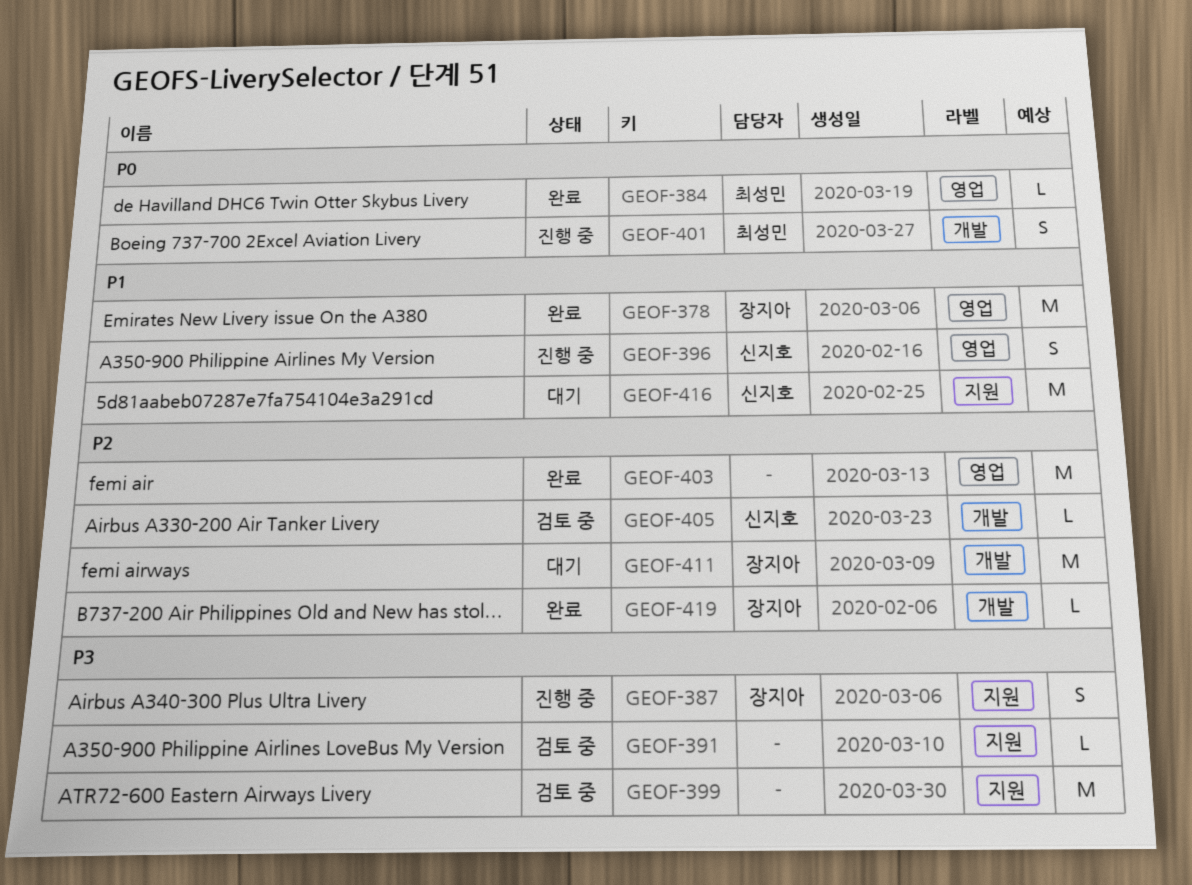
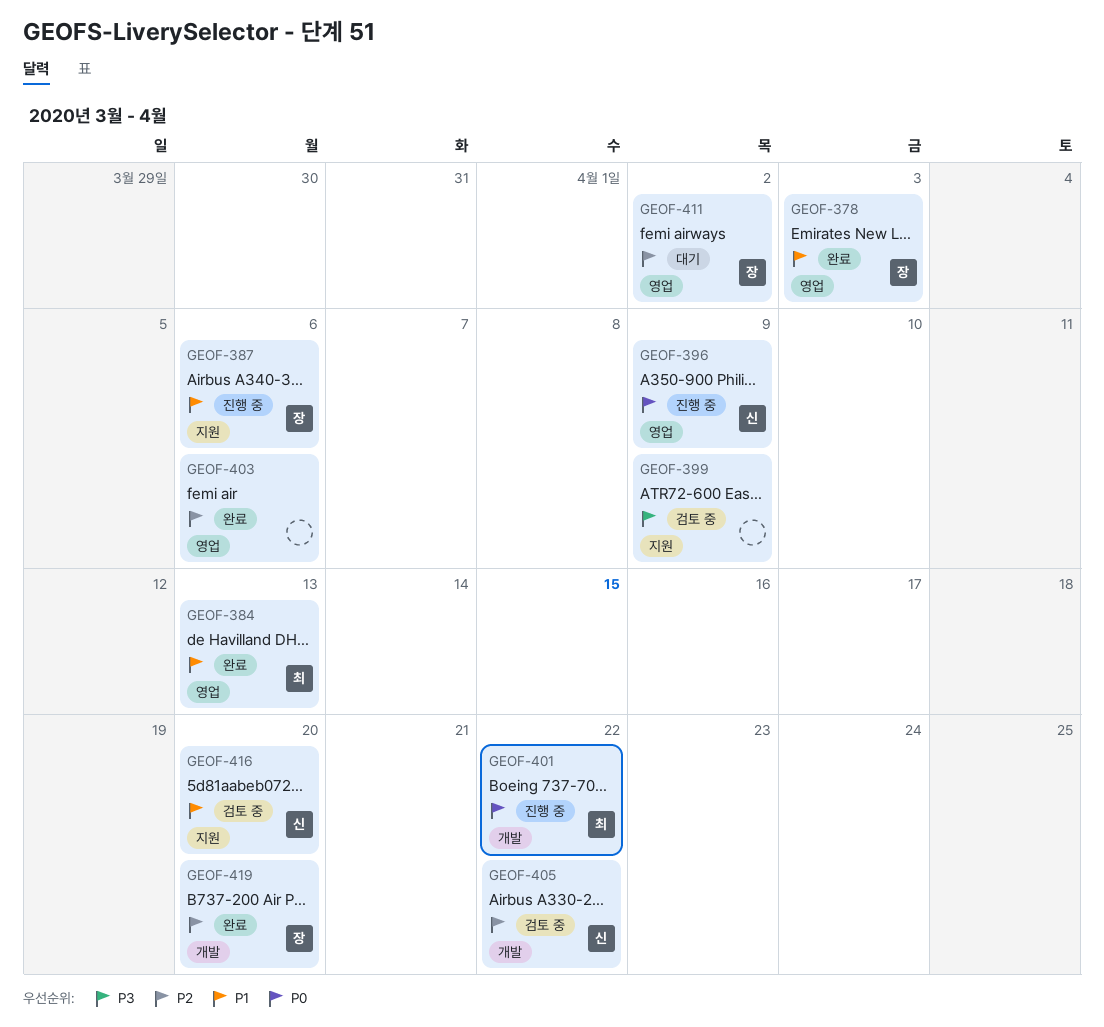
GEOF-384, priority: P0 -> P1
GEOF-387, priority: P3 -> P1
GEOF-391: present -> none
GEOF-396, priority: P1 -> P0
GEOF-411, label: 개발 -> 영업
GEOF-416, status: 대기 -> 검토 중

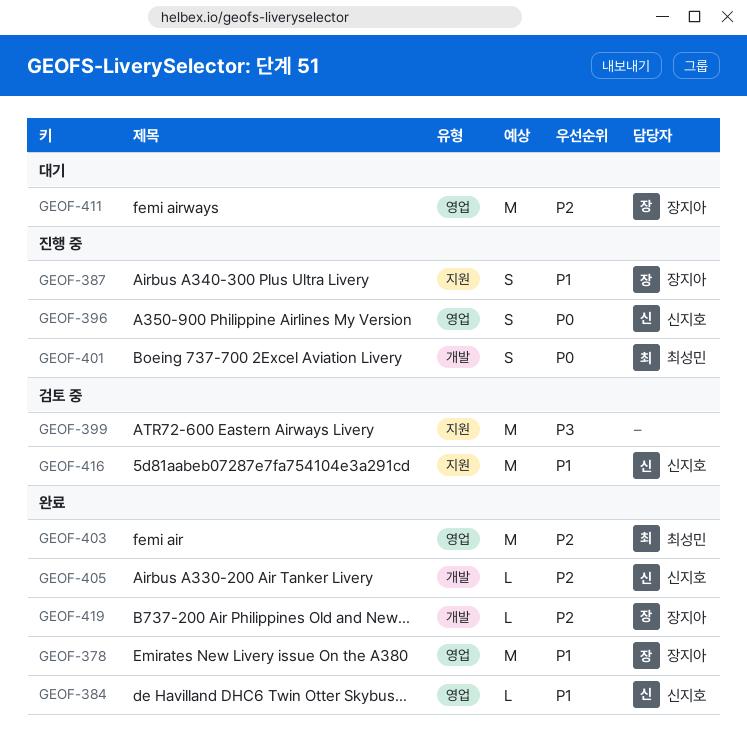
GEOF-384, owner: 최성민 -> 신지호
GEOF-403, owner: none -> 최성민
GEOF-405, status: 검토 중 -> 완료

